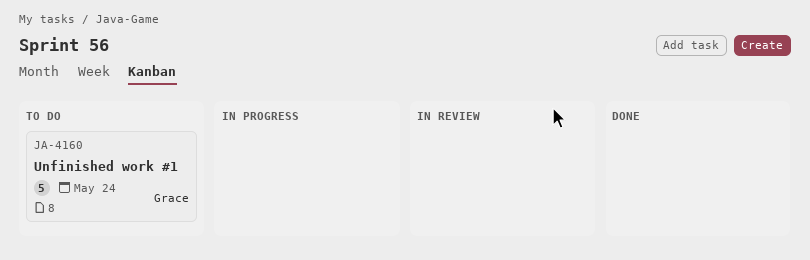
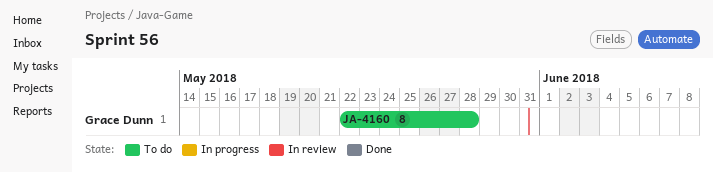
JA-4160, estimate: 5 -> 8
JA-4160, due: May 24 -> May 28

